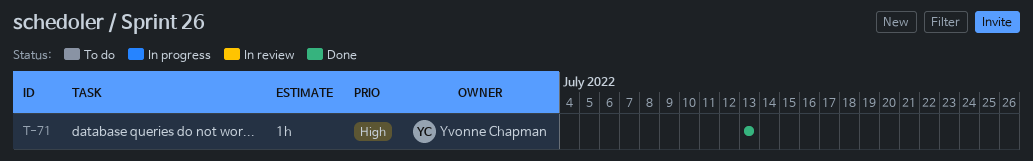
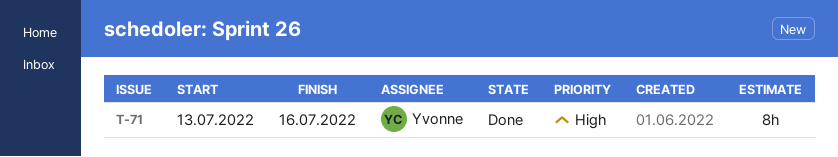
T-71, estimate: 1h -> 8h
T-71, due: Jul 13 -> Jul 16

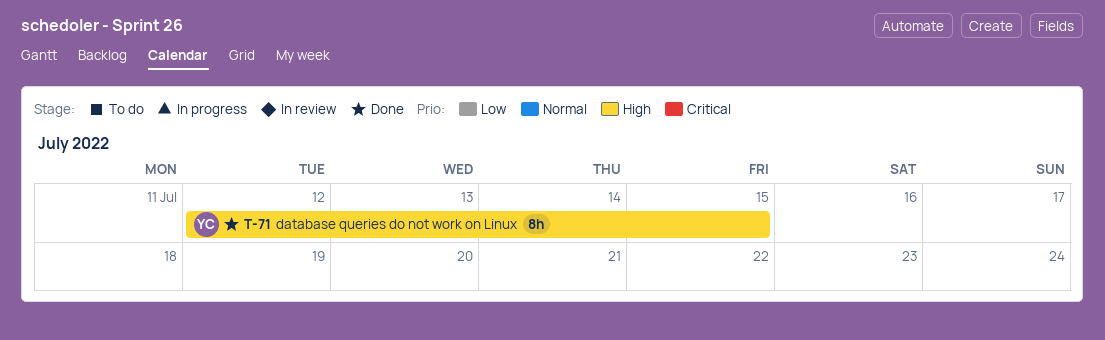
T-71, start: Jul 13 -> Jul 12
T-71, due: Jul 16 -> Jul 15

